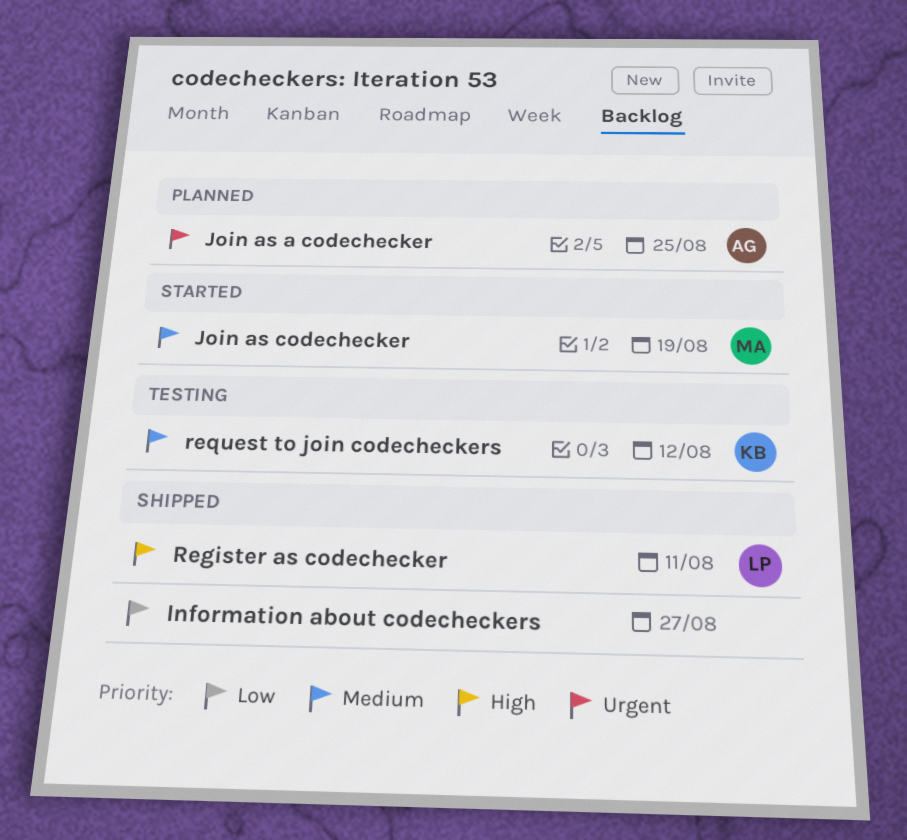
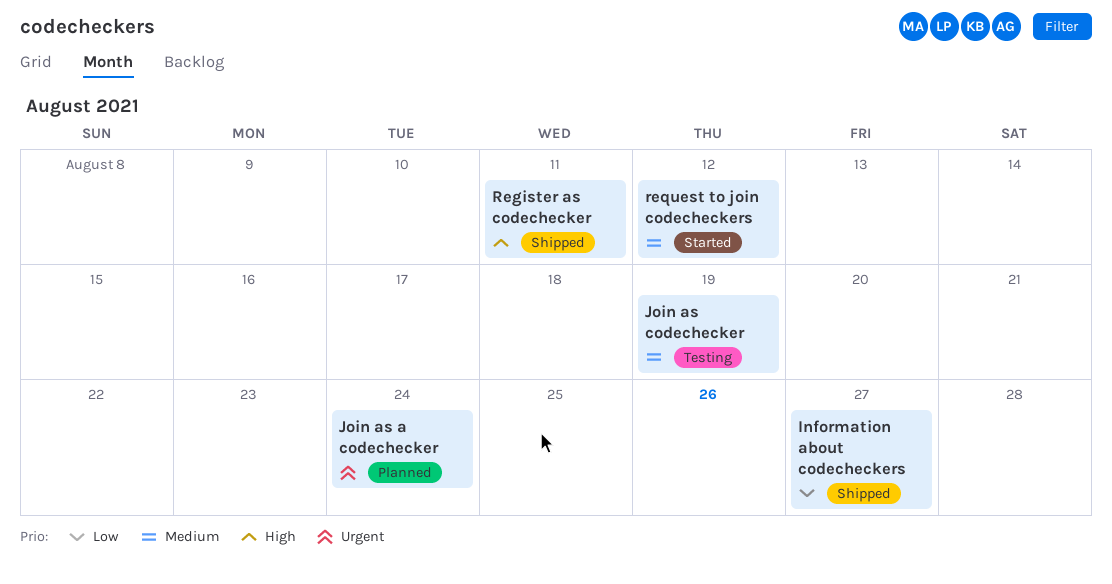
Join as a codechecker, due: Aug 25 -> Aug 24
Join as codechecker, status: Started -> Testing
request to join codecheckers, status: Testing -> Started

